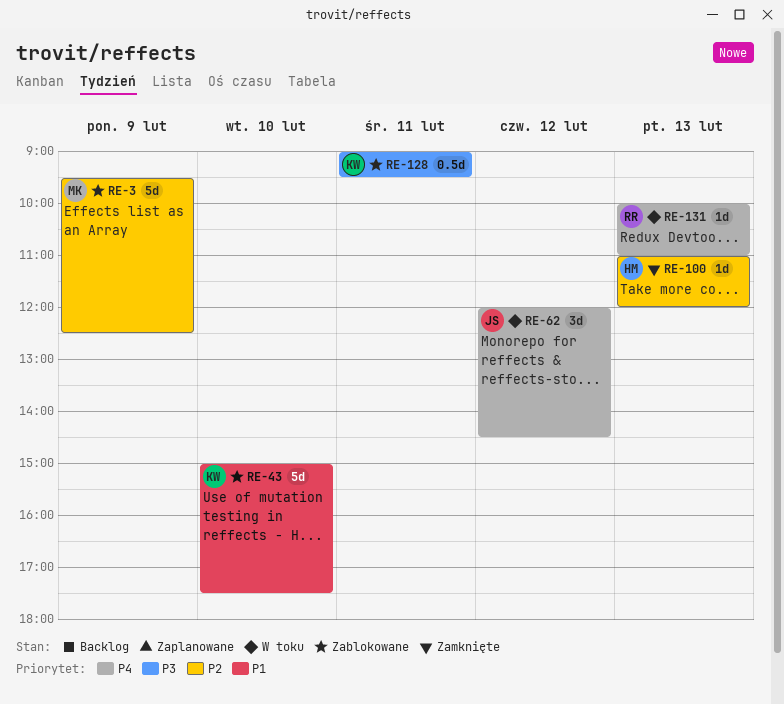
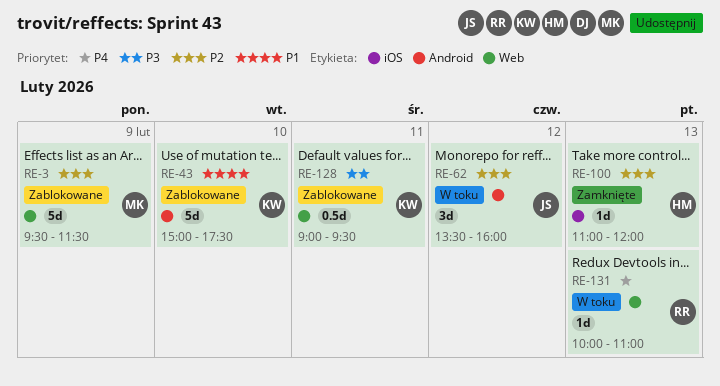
RE-3, ends: 12:30 -> 11:30
RE-62, priority: P4 -> P2
RE-62, begins: 12:00 -> 13:30
RE-62, ends: 14:30 -> 16:00

